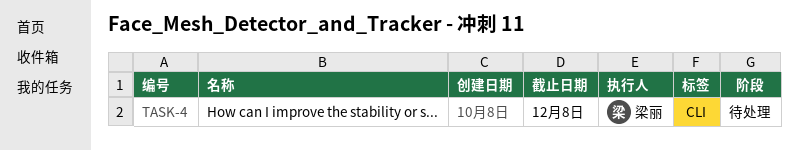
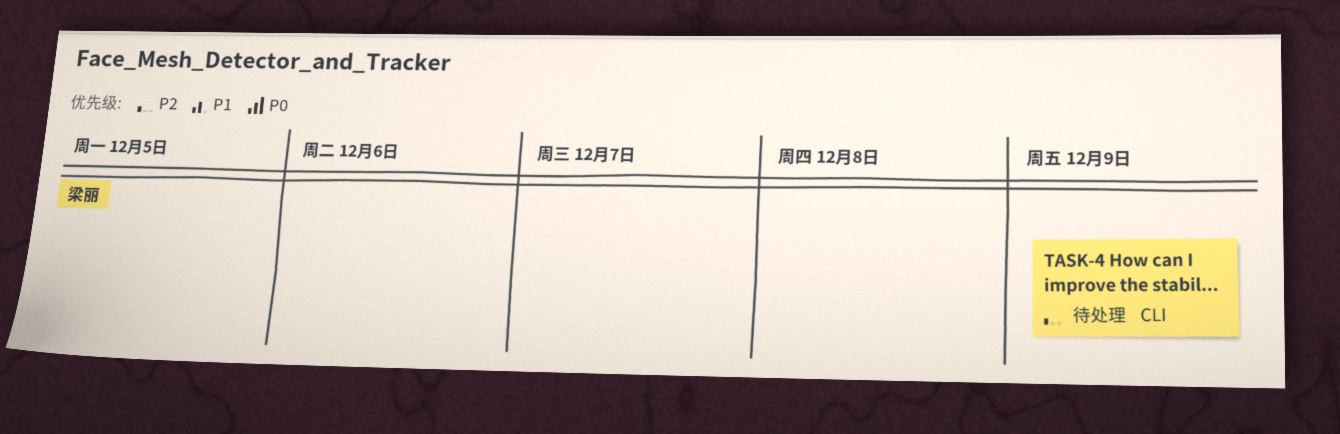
TASK-4, due: Dec 8 -> Dec 9

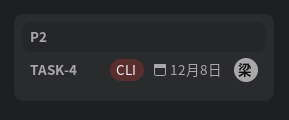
TASK-4, due: Dec 9 -> Dec 8

